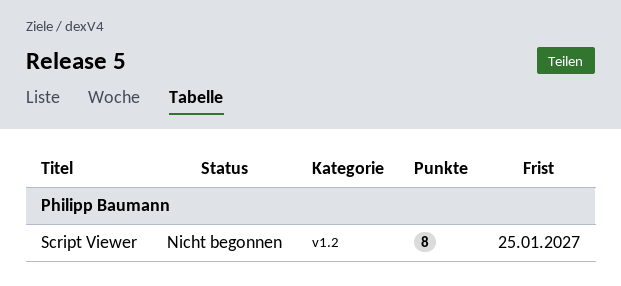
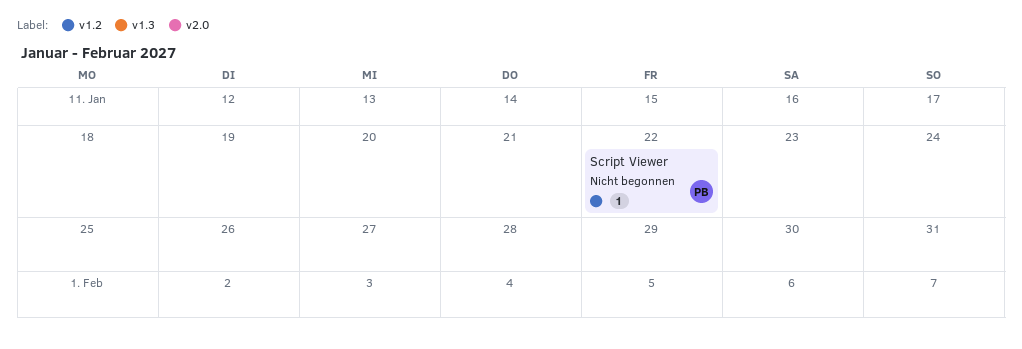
Script Viewer, estimate: 8 -> 1
Script Viewer, due: Jan 25 -> Jan 22

